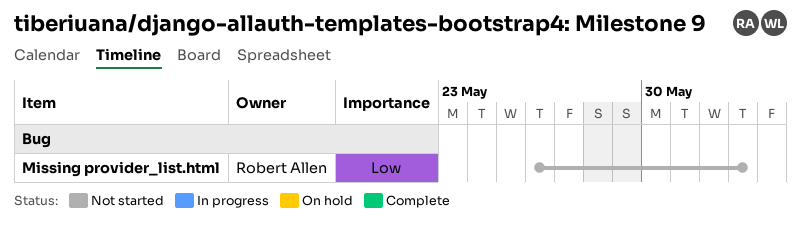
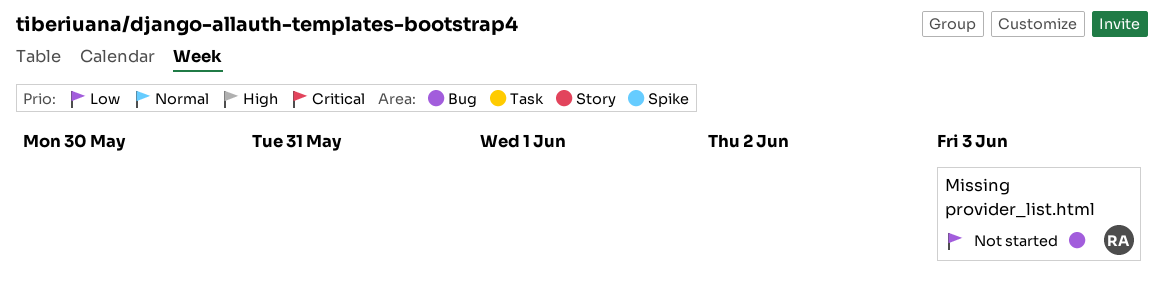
Missing provider_list.html, due: Jun 2 -> Jun 3

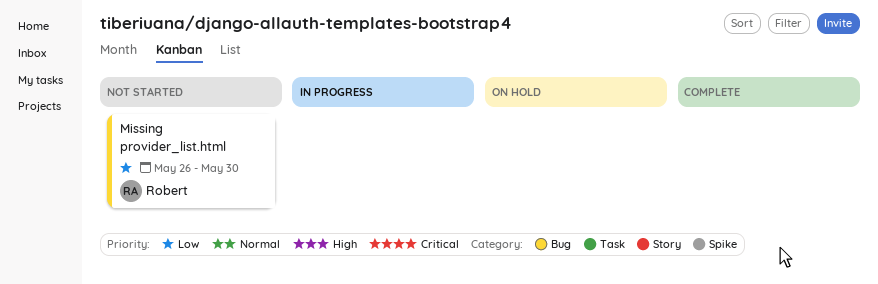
Missing provider_list.html, due: Jun 3 -> May 30

